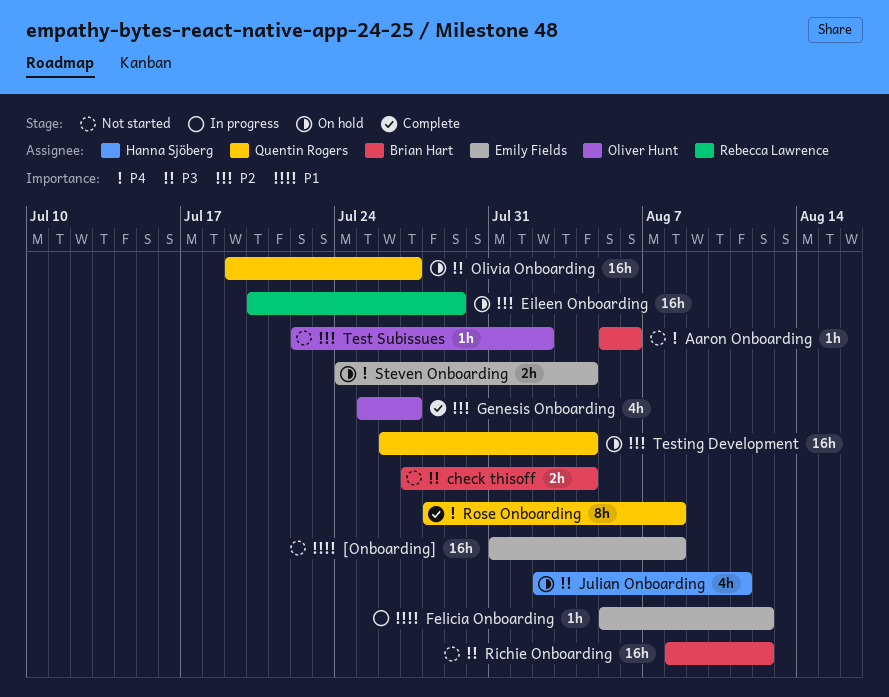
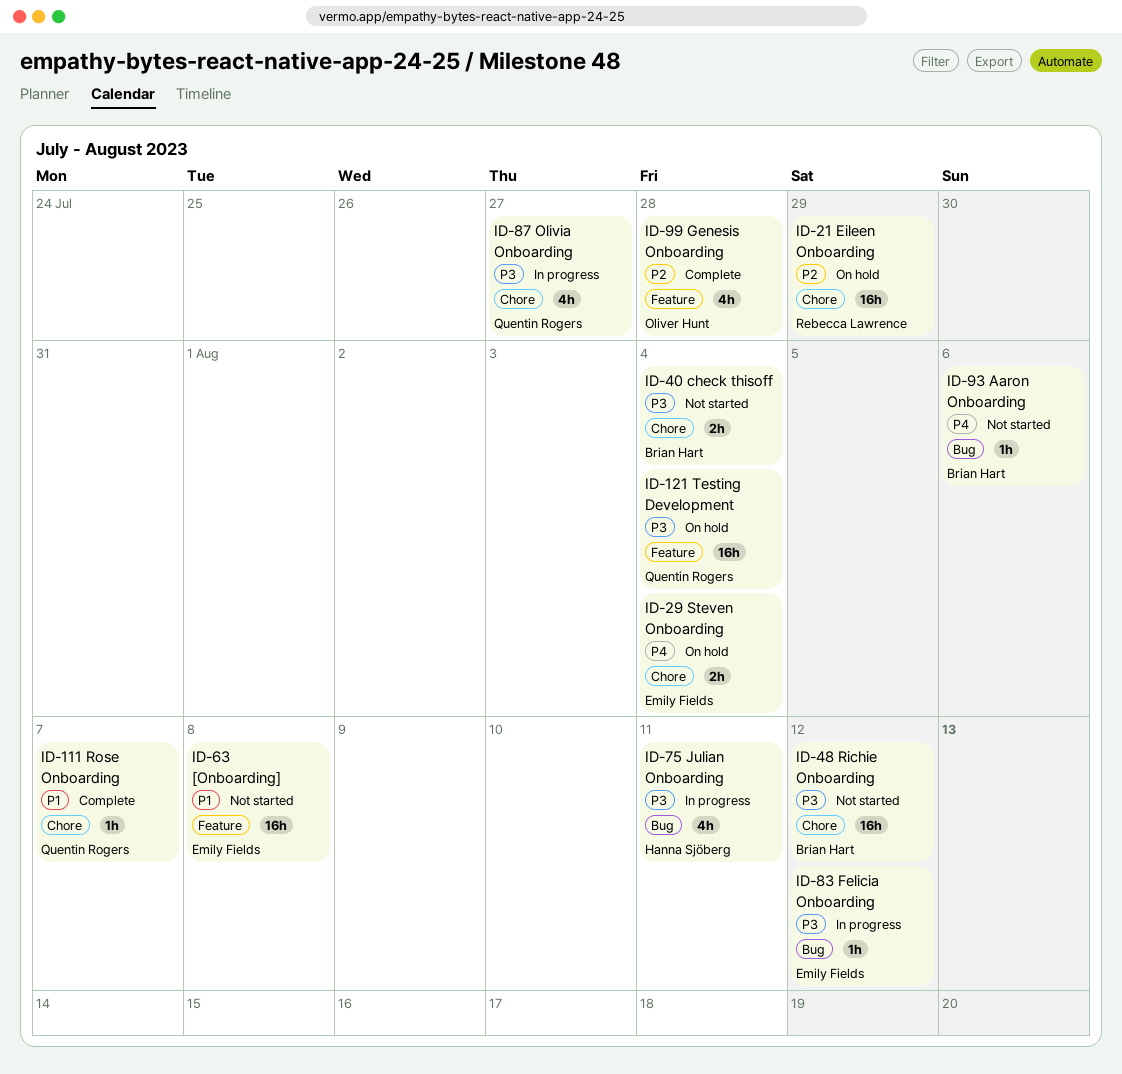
Felicia Onboarding, priority: P1 -> P3
Genesis Onboarding, due: Jul 27 -> Jul 28
Julian Onboarding, status: On hold -> In progress
Olivia Onboarding, status: On hold -> In progress
Olivia Onboarding, estimate: 16h -> 4h
Rose Onboarding, priority: P4 -> P1
Rose Onboarding, estimate: 8h -> 1h
Rose Onboarding, due: Aug 8 -> Aug 7
Test Subissues: present -> none
Testing Development, priority: P2 -> P3

